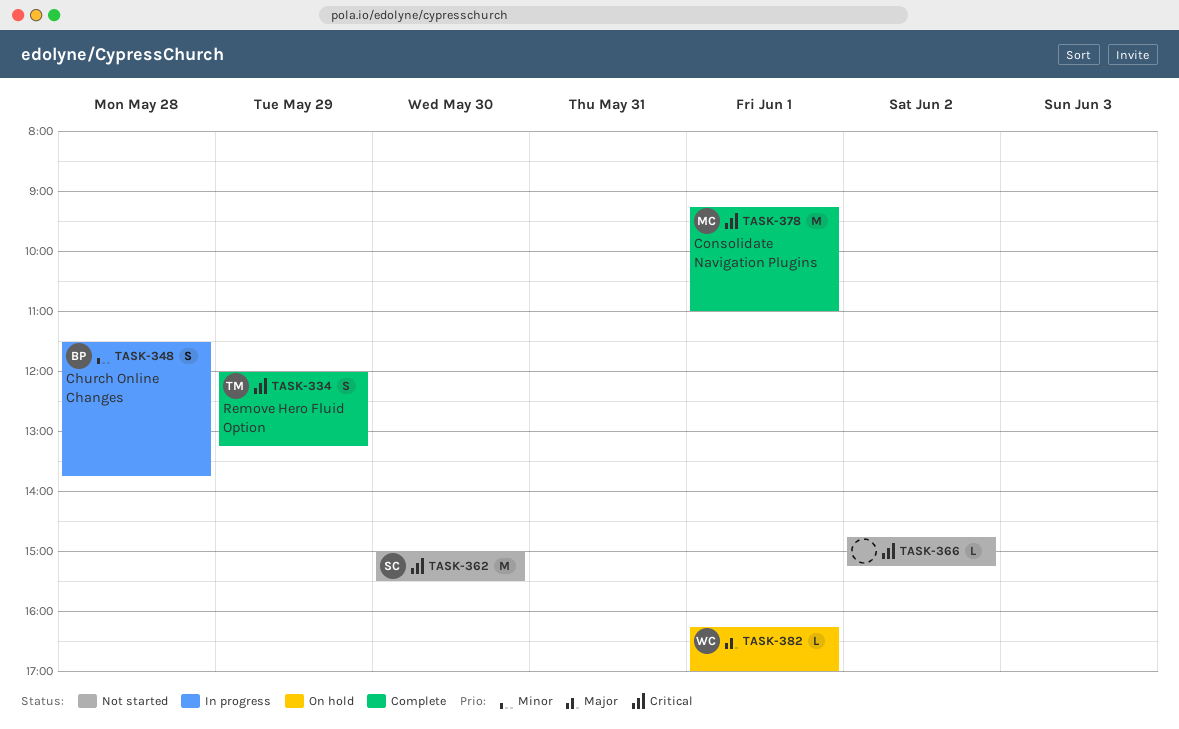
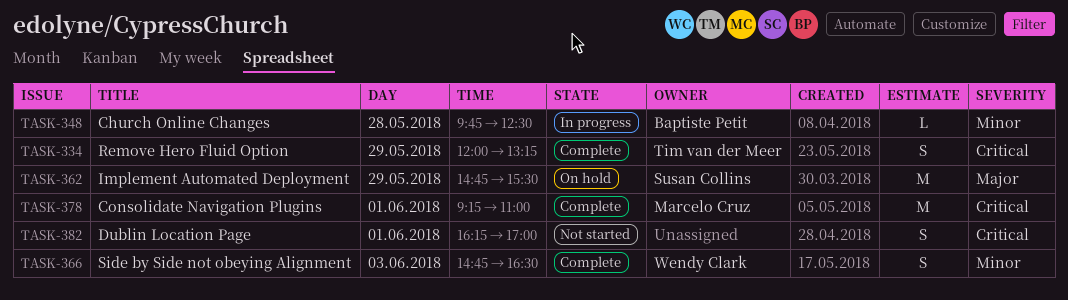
TASK-348, estimate: S -> L
TASK-348, begins: 11:30 -> 09:45
TASK-348, ends: 13:45 -> 12:30
TASK-362, status: Not started -> On hold
TASK-362, priority: Critical -> Major
TASK-362, day: May 30 -> May 29
TASK-362, begins: 15:00 -> 14:45
TASK-366, status: Not started -> Complete
TASK-366, owner: none -> Wendy Clark
TASK-366, priority: Critical -> Minor
TASK-366, estimate: L -> S
TASK-366, day: Jun 2 -> Jun 3
TASK-366, ends: 15:15 -> 16:30
TASK-382, status: On hold -> Not started
TASK-382, owner: Wendy Clark -> none
TASK-382, priority: Major -> Critical
TASK-382, estimate: L -> S

